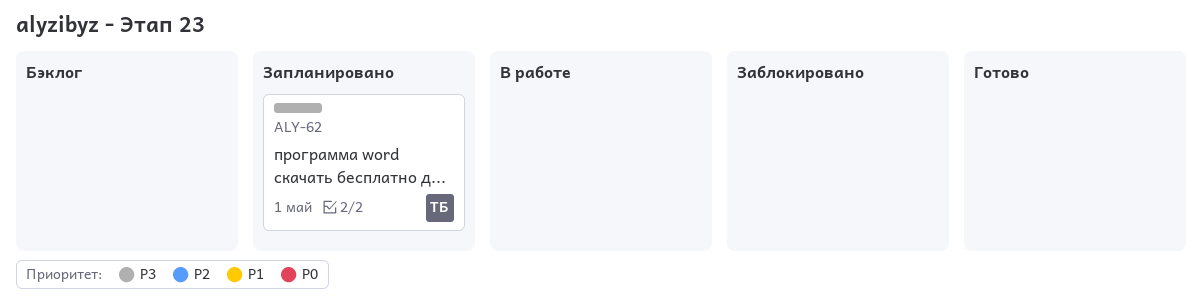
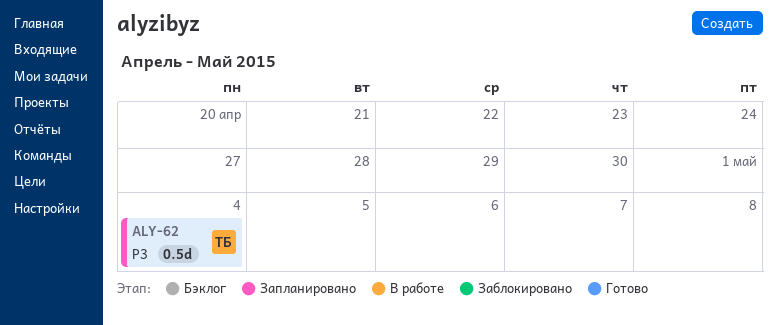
ALY-62, due: May 1 -> May 4

